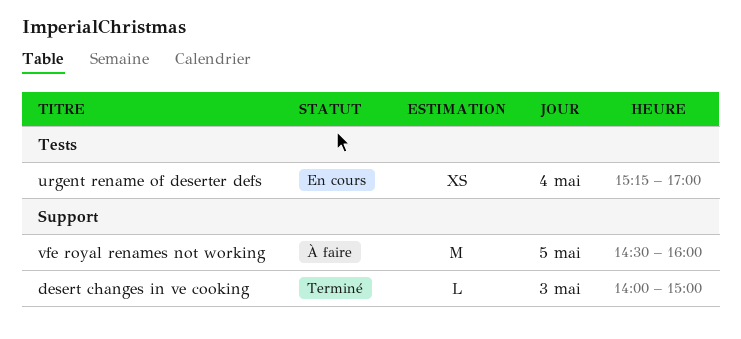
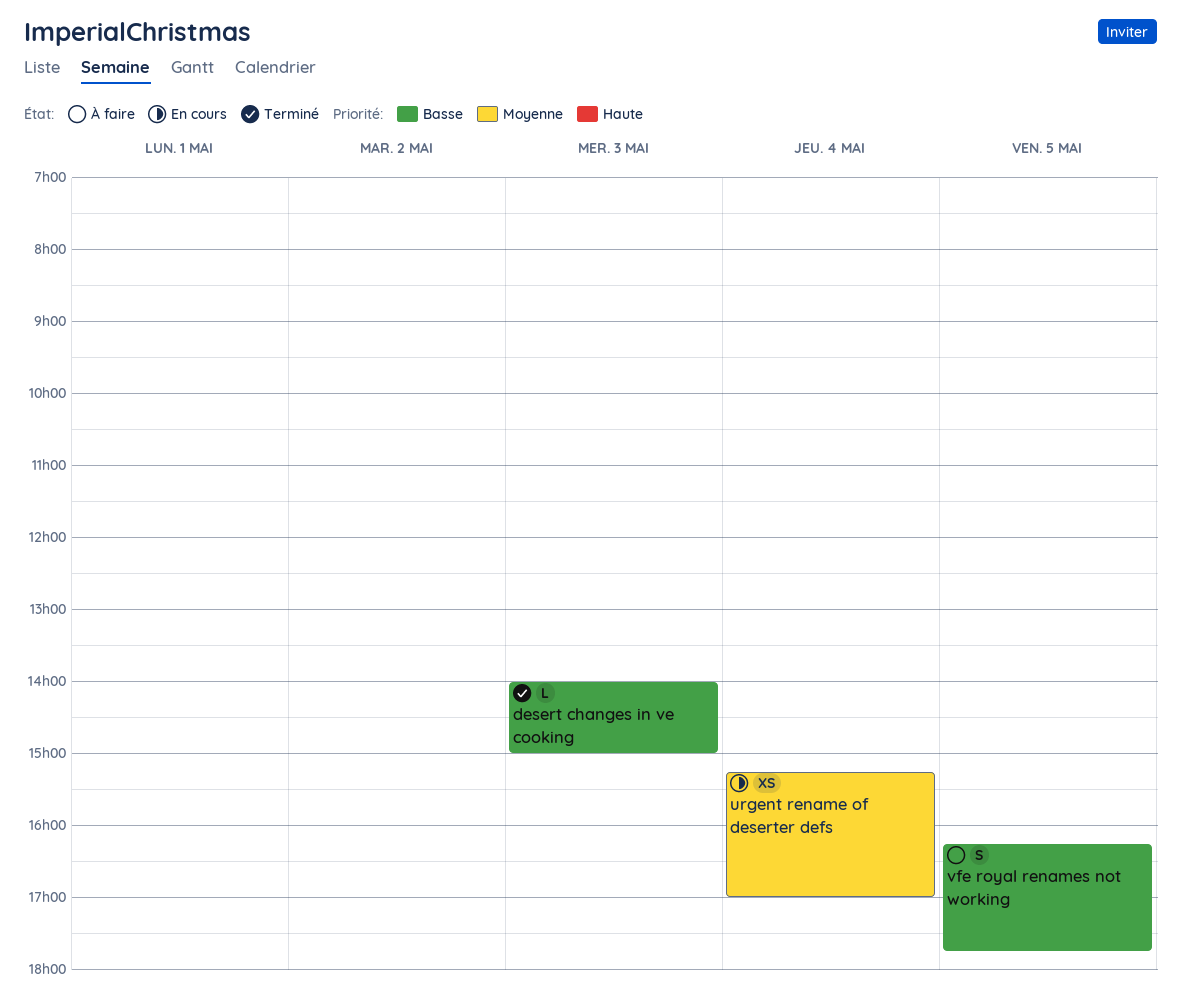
vfe royal renames not working, estimate: M -> S
vfe royal renames not working, begins: 14:30 -> 16:15
vfe royal renames not working, ends: 16:00 -> 17:45

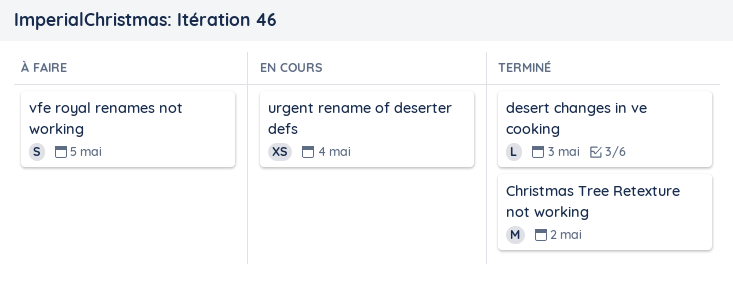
Christmas Tree Retexture not working: none -> present

